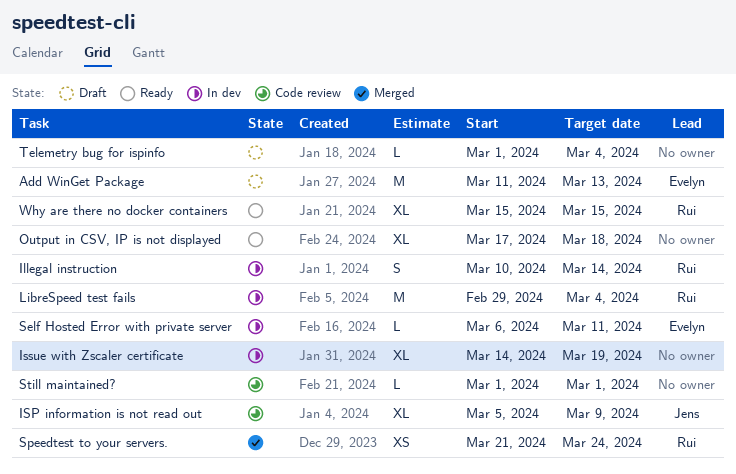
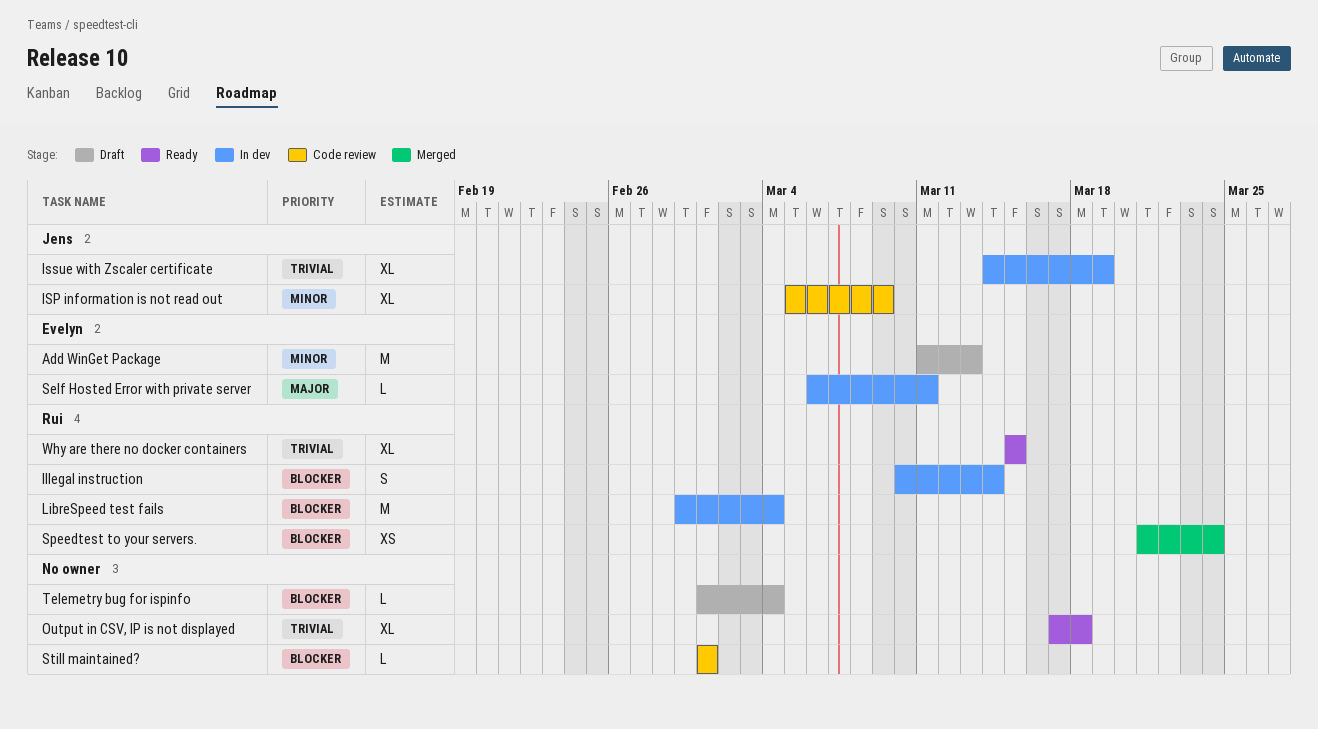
Issue with Zscaler certificate, owner: none -> Jens

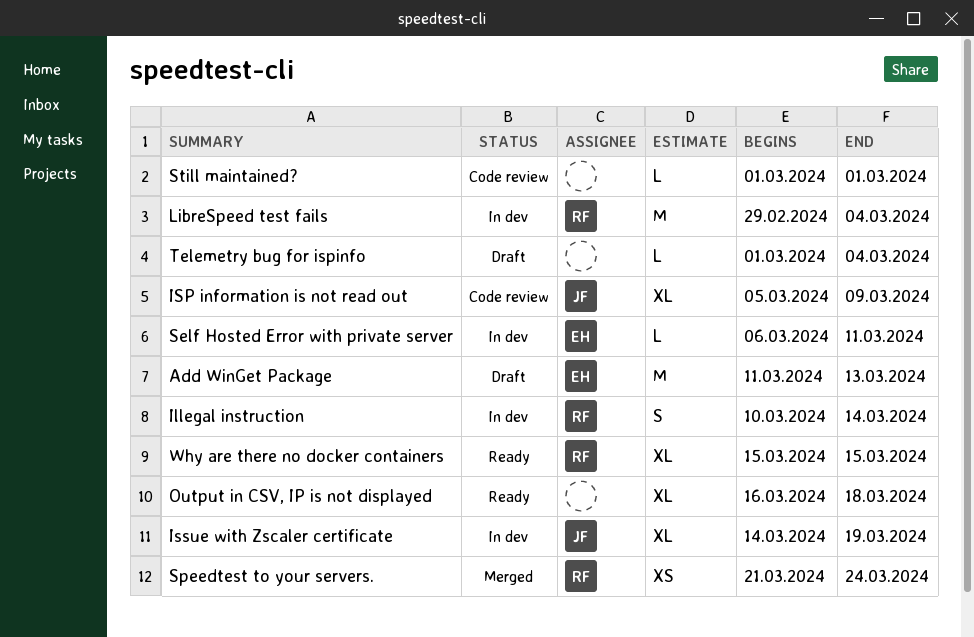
Output in CSV, IP is not displayed, start: Mar 17 -> Mar 16

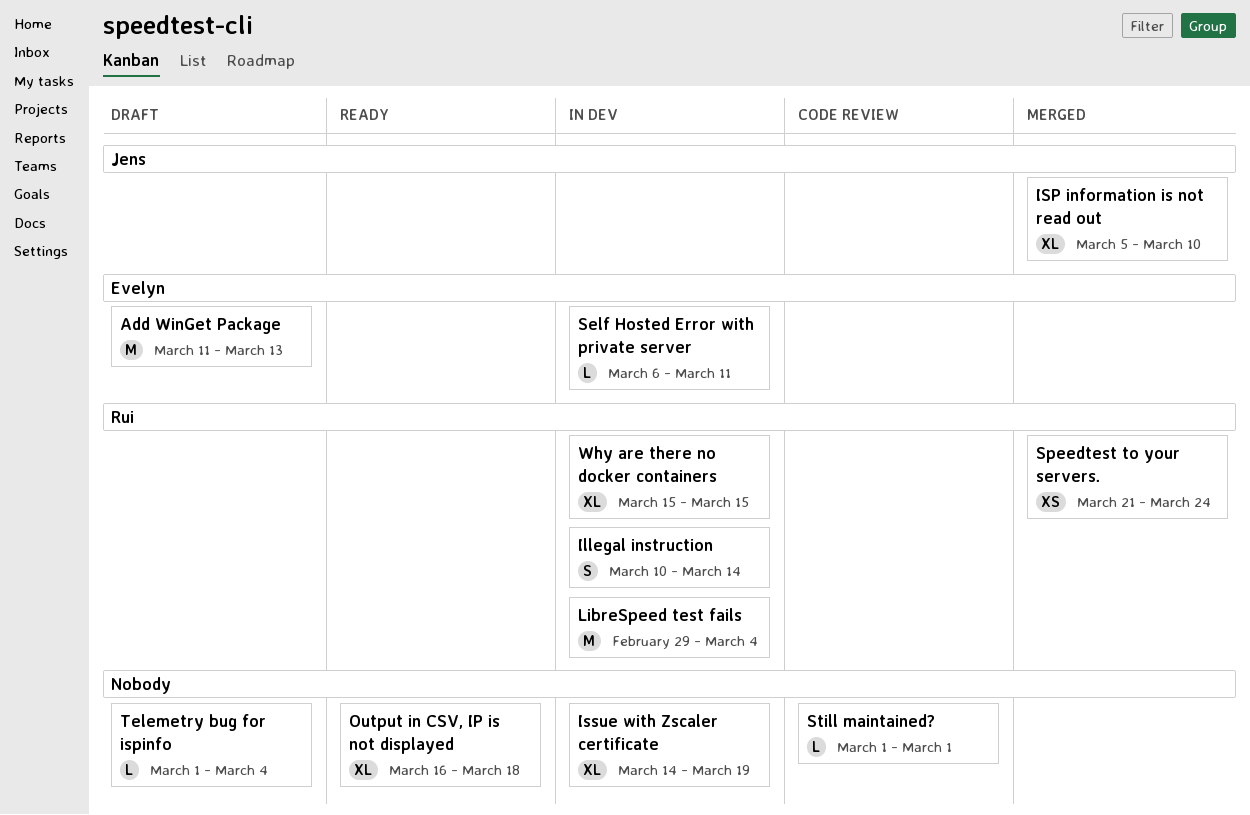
ISP information is not read out, status: Code review -> Merged
ISP information is not read out, due: Mar 9 -> Mar 10
Issue with Zscaler certificate, owner: Jens -> none
Why are there no docker containers, status: Ready -> In dev

